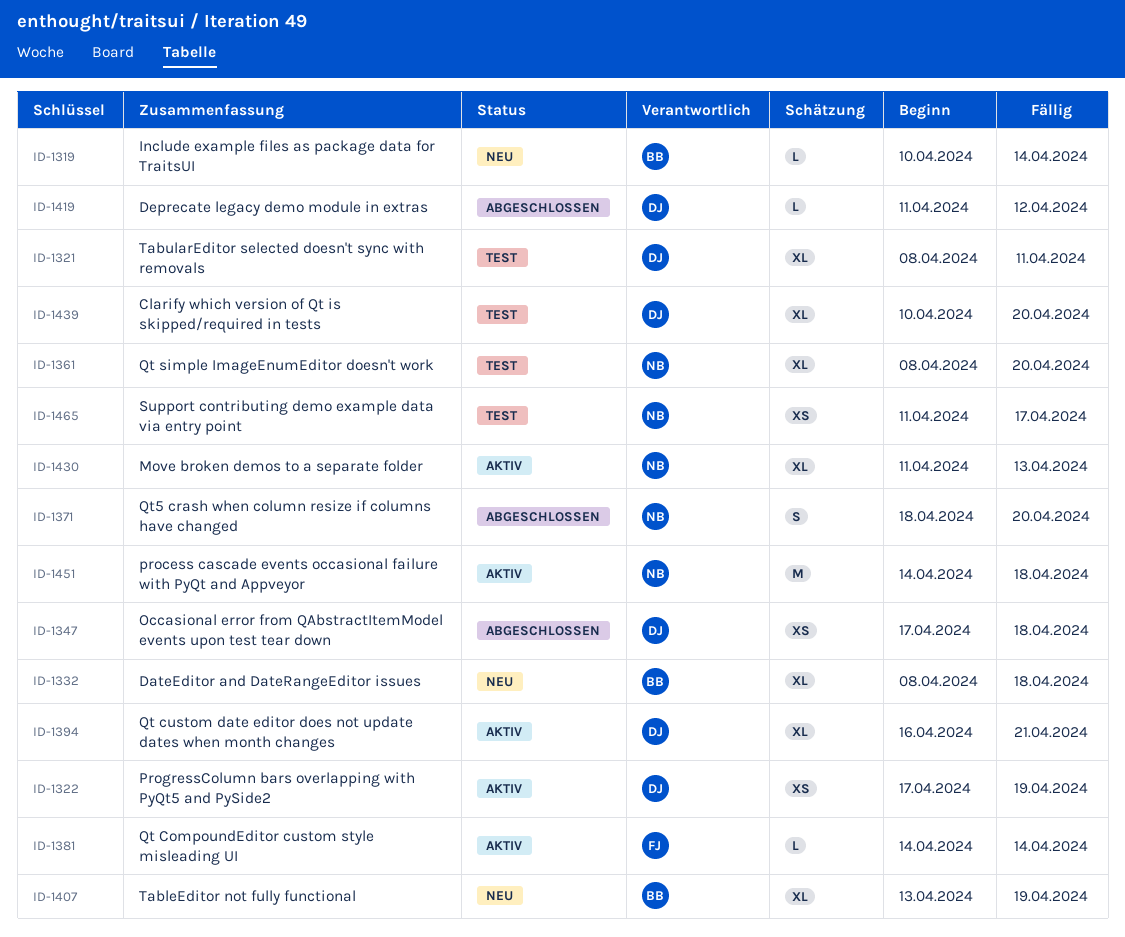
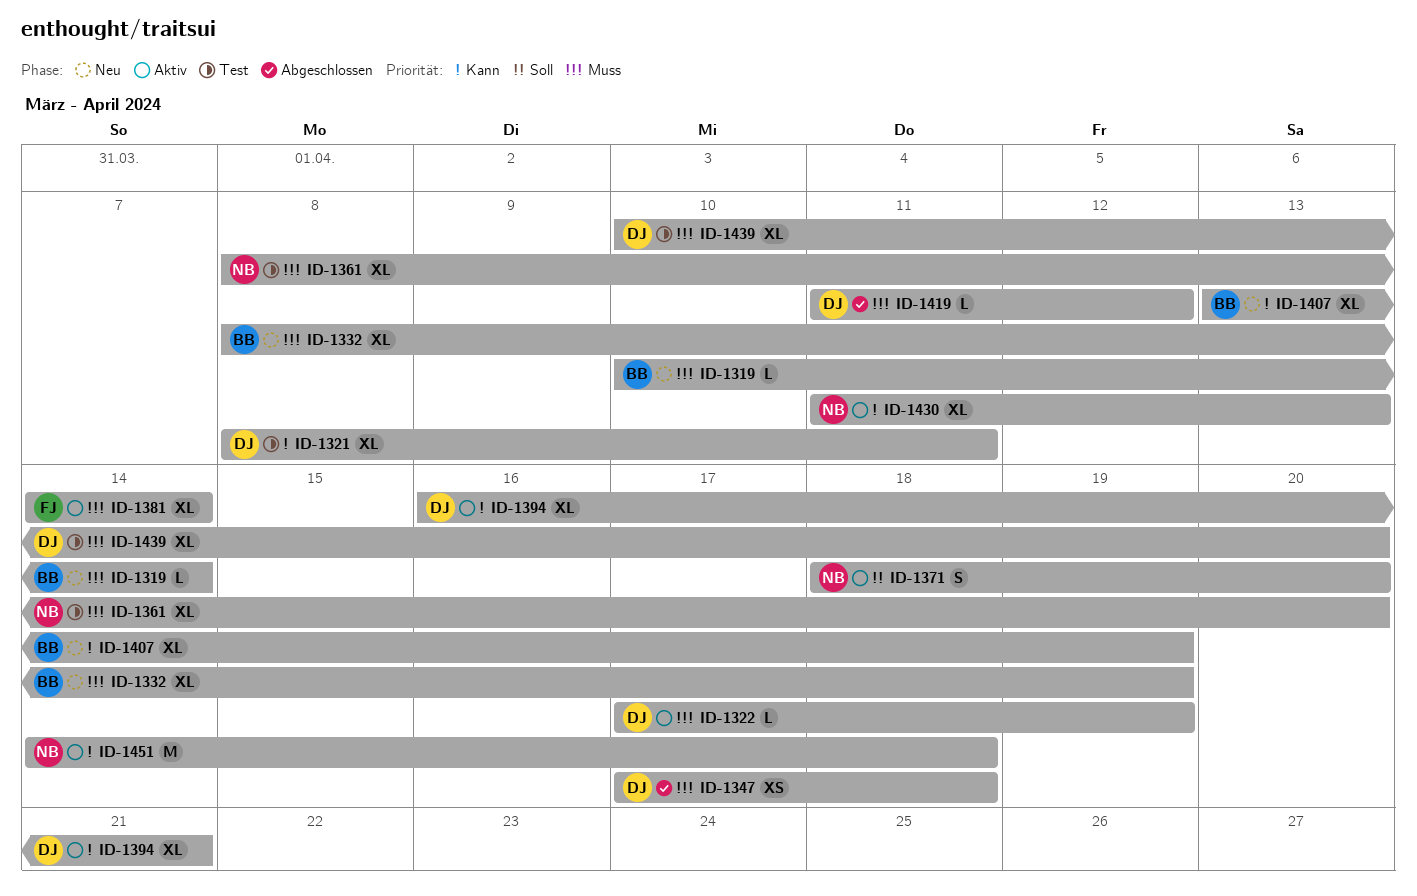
ID-1322, estimate: XS -> L
ID-1332, due: Apr 18 -> Apr 19
ID-1371, status: Abgeschlossen -> Aktiv
ID-1381, estimate: L -> XL
ID-1465: present -> none

